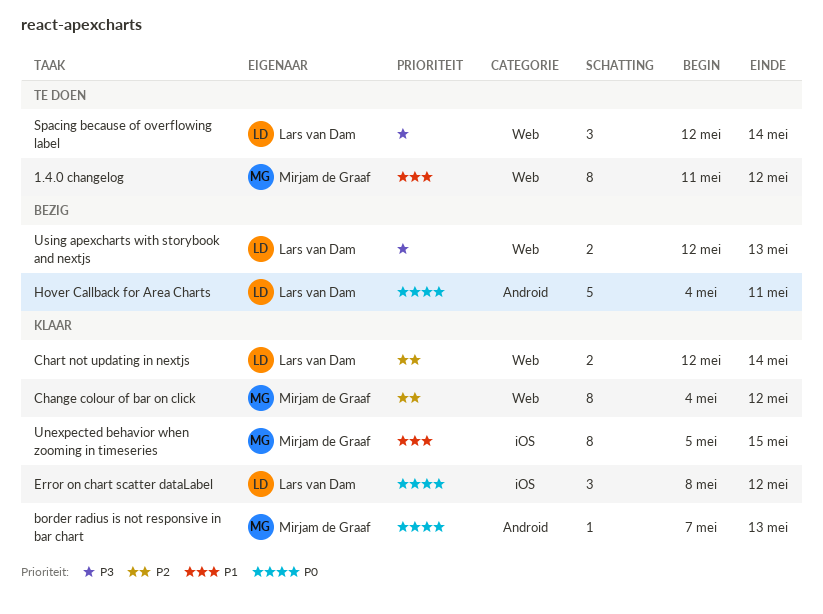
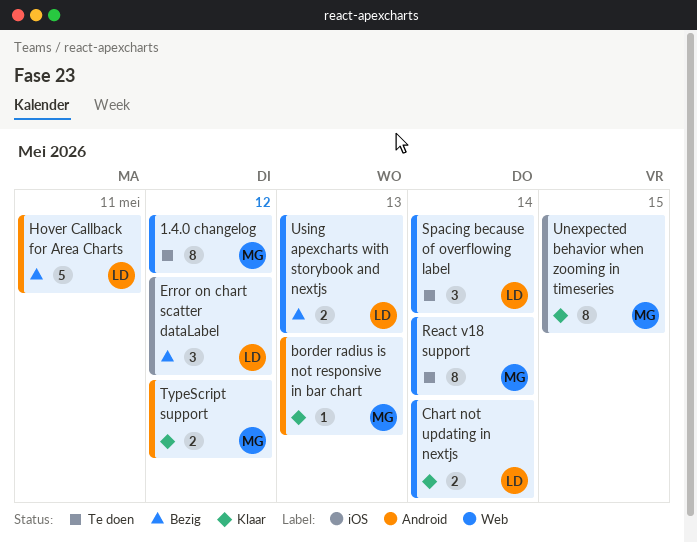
Change colour of bar on click: present -> none
Error on chart scatter dataLabel, status: Klaar -> Bezig
React v18 support: none -> present
TypeScript support: none -> present

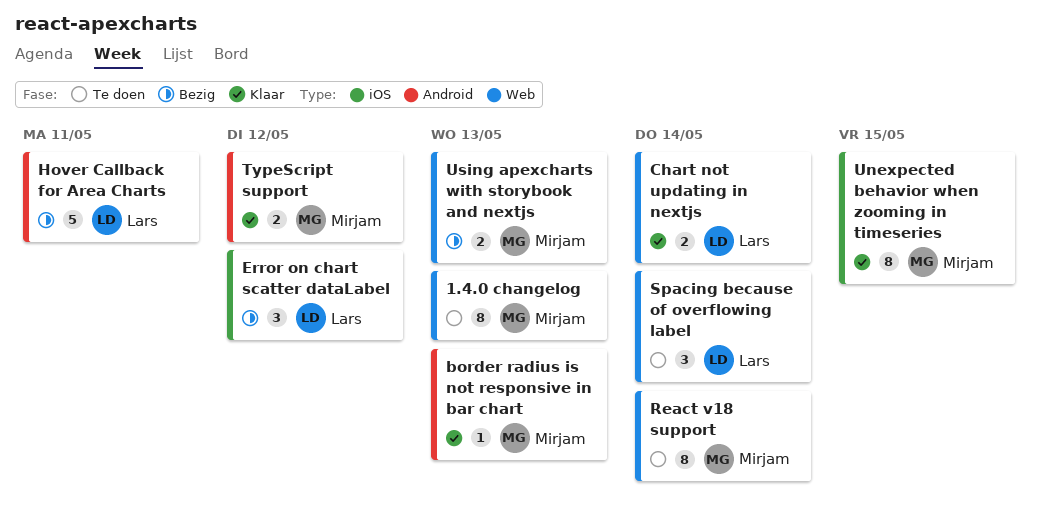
1.4.0 changelog, due: May 12 -> May 13
Using apexcharts with storybook and nextjs, owner: Lars -> Mirjam

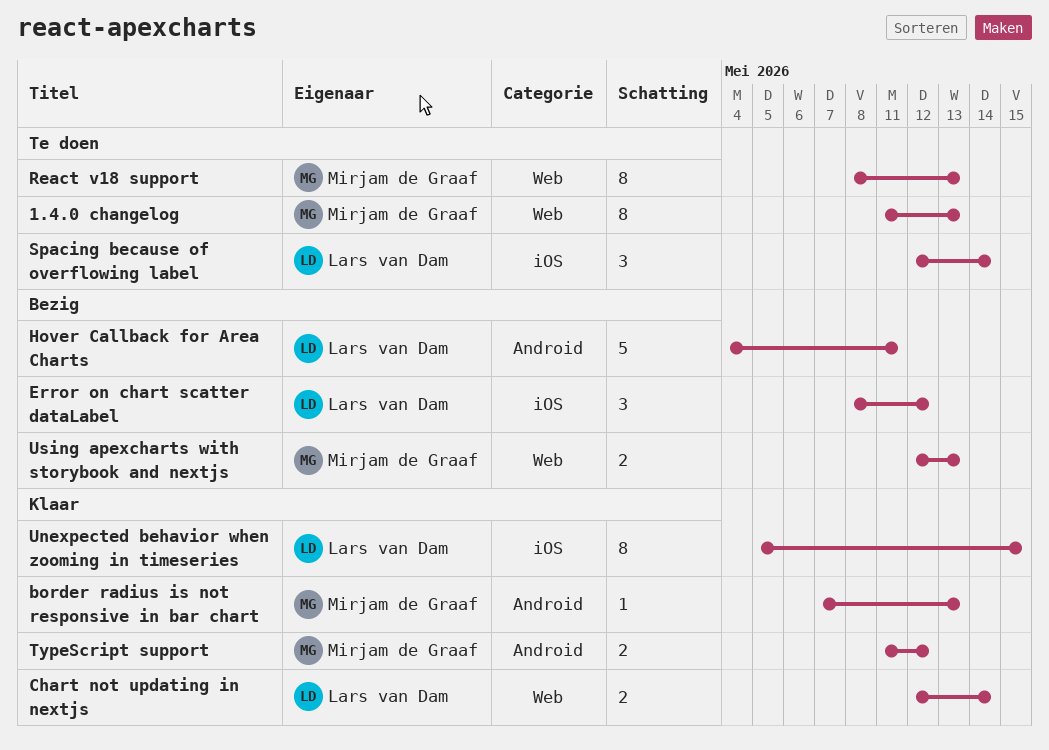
React v18 support, due: May 14 -> May 13
Spacing because of overflowing label, label: Web -> iOS
Unexpected behavior when zooming in timeseries, owner: Mirjam de Graaf -> Lars van Dam

